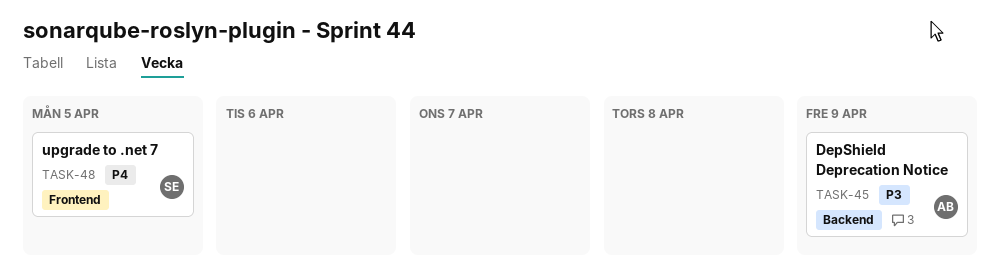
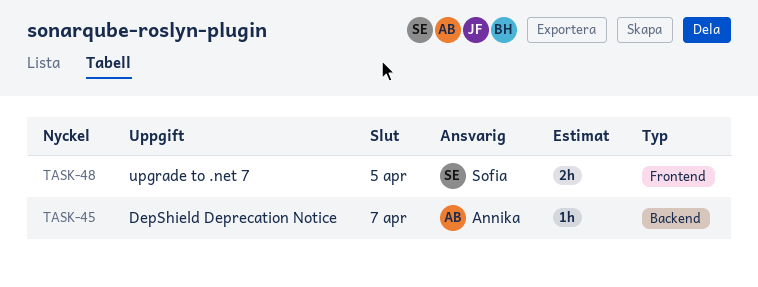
TASK-45, due: Apr 9 -> Apr 7

